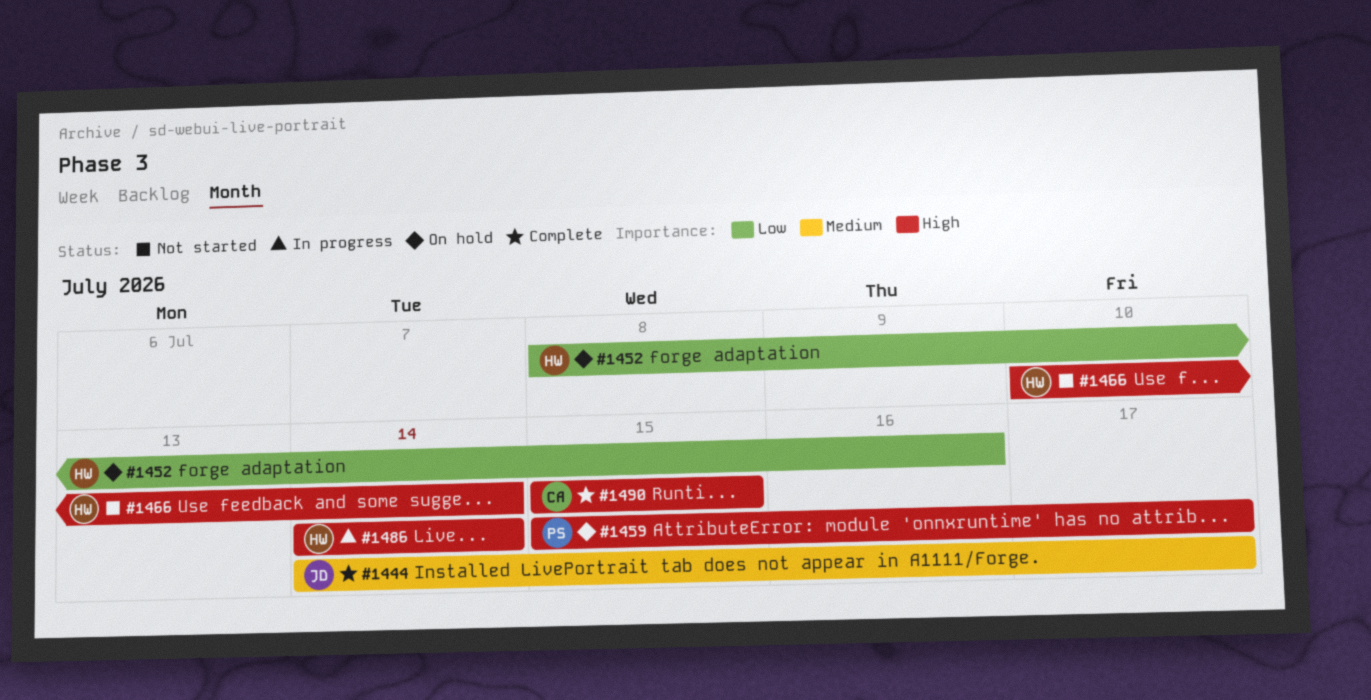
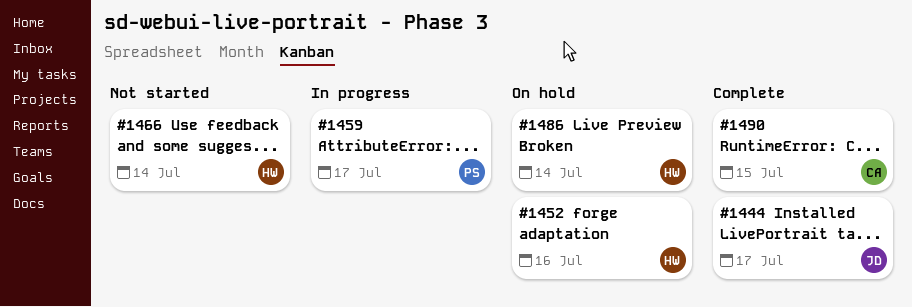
#1459, status: On hold -> In progress
#1486, status: In progress -> On hold

